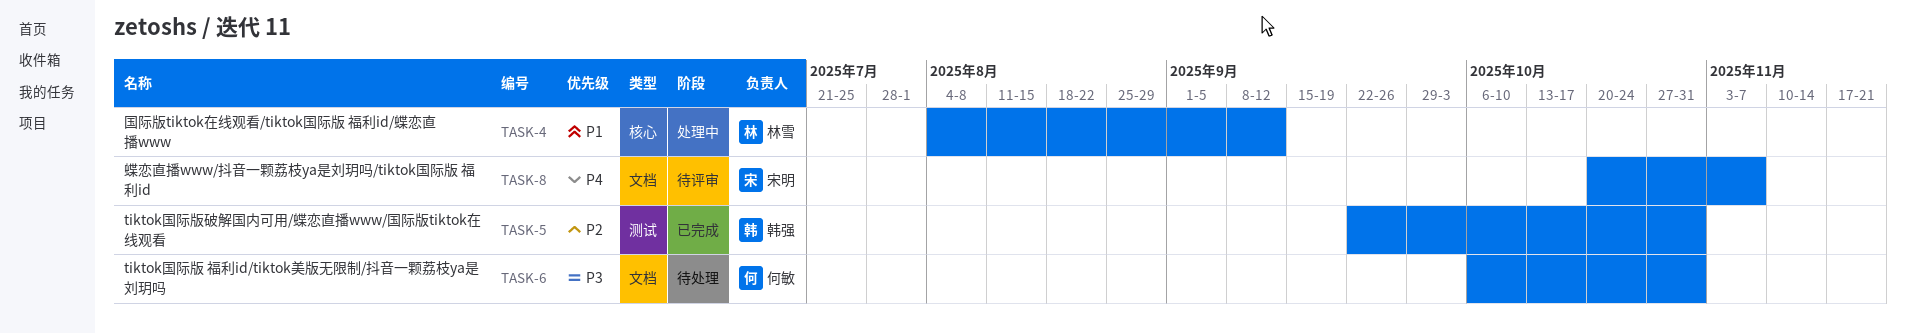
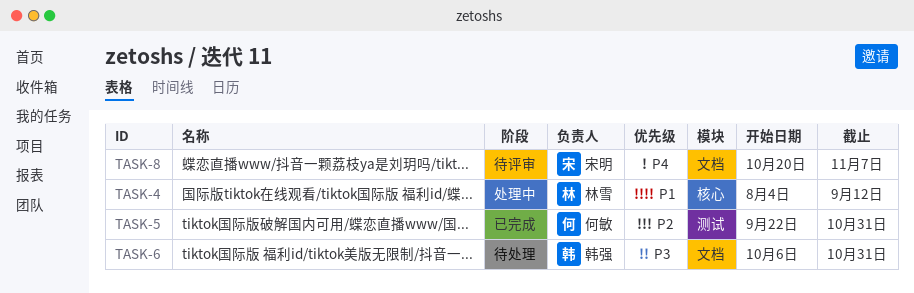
TASK-5, owner: 韩强 -> 何敏
TASK-6, owner: 何敏 -> 韩强

